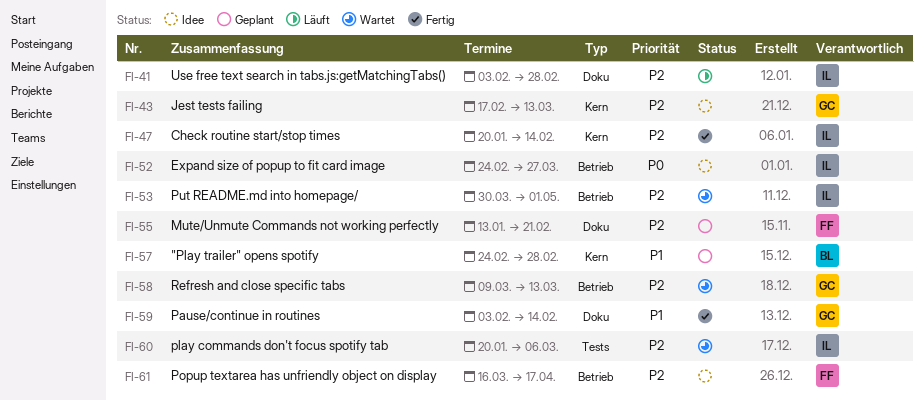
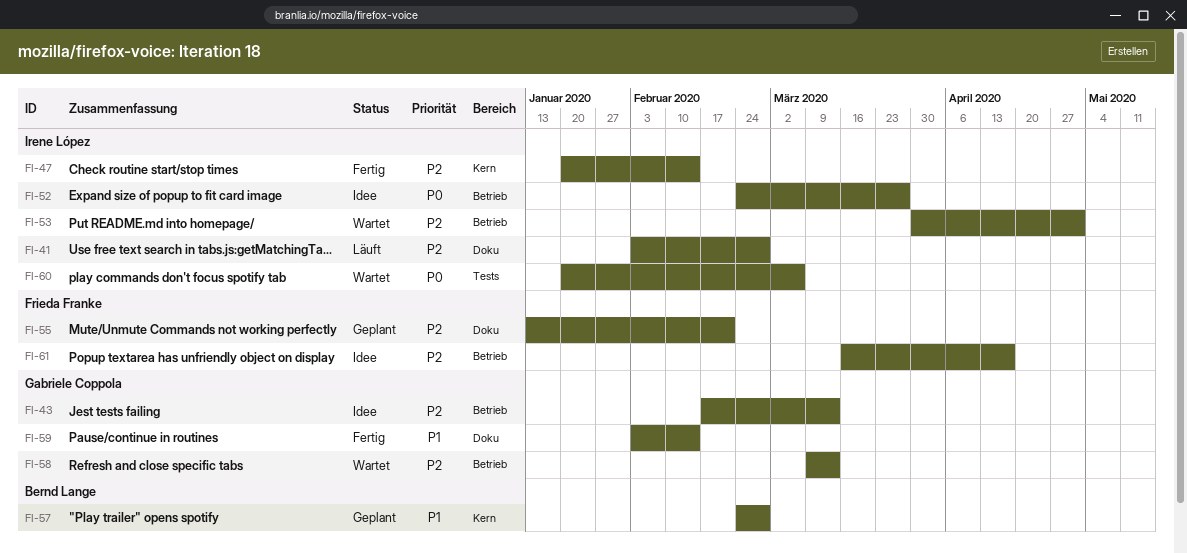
FI-43, label: Kern -> Betrieb
FI-60, priority: P2 -> P0

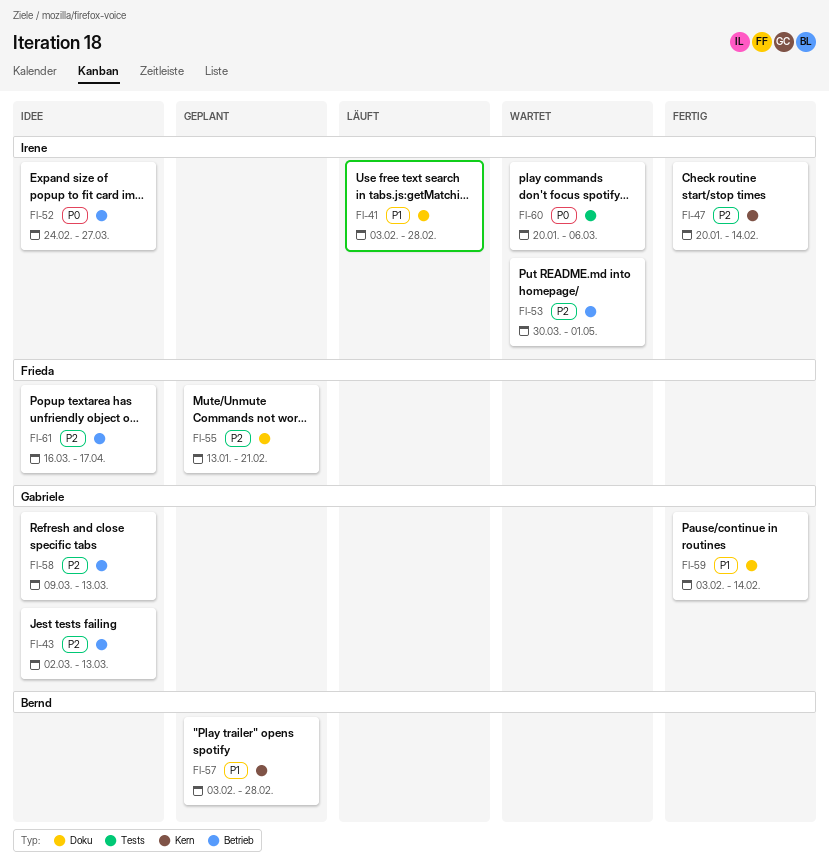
FI-41, priority: P2 -> P1
FI-43, start: Feb 17 -> Mar 2
FI-57, start: Feb 24 -> Feb 3
FI-58, status: Wartet -> Idee

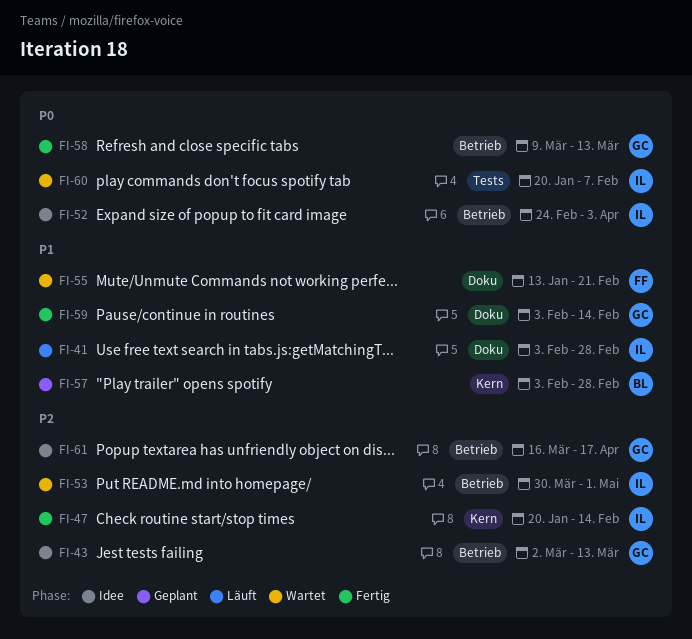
FI-52, due: Mar 27 -> Apr 3
FI-55, status: Geplant -> Wartet
FI-55, priority: P2 -> P1
FI-58, status: Idee -> Fertig
FI-58, priority: P2 -> P0
FI-60, due: Mar 6 -> Feb 7
FI-61, owner: Frieda -> Gabriele

